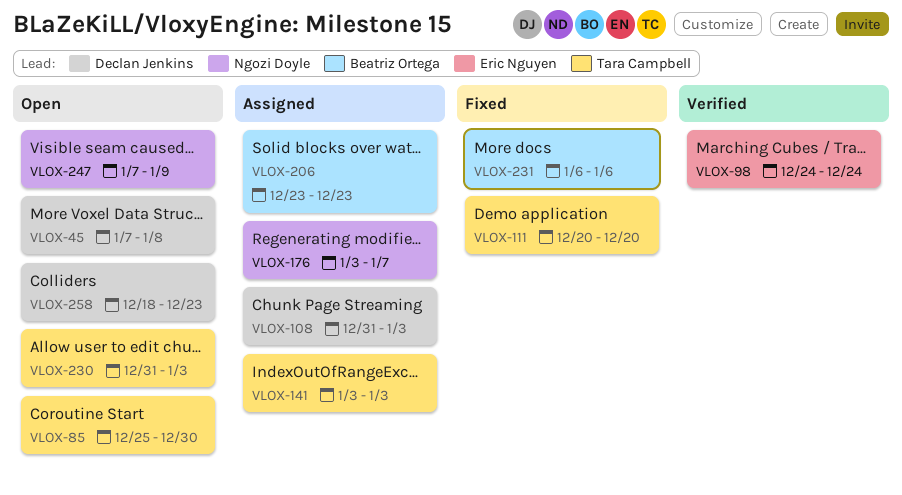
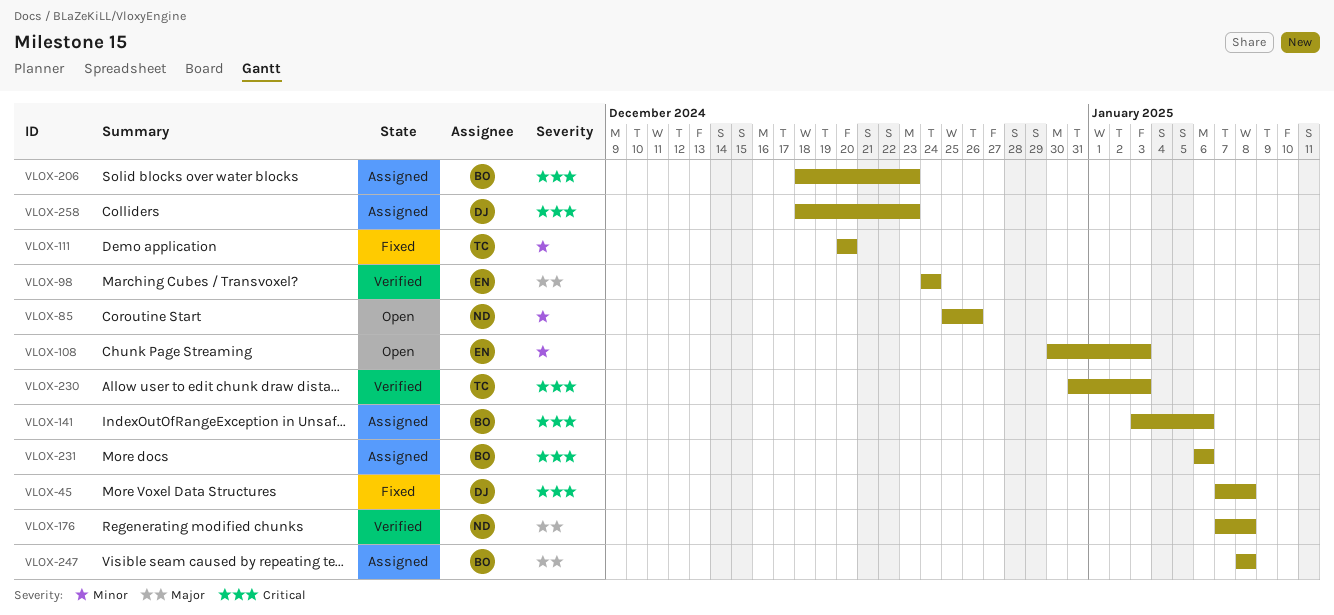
VLOX-45, status: Open -> Fixed
VLOX-85, owner: Tara Campbell -> Ngozi Doyle
VLOX-85, due: Dec 30 -> Dec 26
VLOX-108, status: Assigned -> Open
VLOX-108, owner: Declan Jenkins -> Eric Nguyen
VLOX-108, start: Dec 31 -> Dec 30
VLOX-141, owner: Tara Campbell -> Beatriz Ortega
VLOX-141, due: Jan 3 -> Jan 6
VLOX-176, status: Assigned -> Verified
VLOX-176, start: Jan 3 -> Jan 7
VLOX-176, due: Jan 7 -> Jan 8
VLOX-206, start: Dec 23 -> Dec 18
VLOX-230, status: Open -> Verified
VLOX-231, status: Fixed -> Assigned
VLOX-247, status: Open -> Assigned
VLOX-247, owner: Ngozi Doyle -> Beatriz Ortega
VLOX-247, start: Jan 7 -> Jan 8
VLOX-247, due: Jan 9 -> Jan 8
VLOX-258, status: Open -> Assigned

